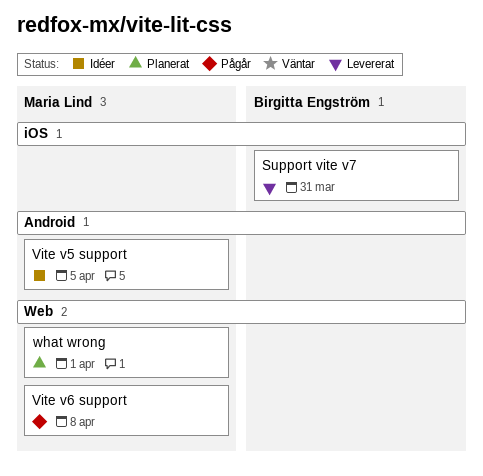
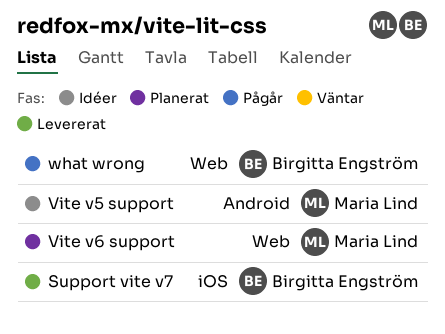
Vite v6 support, status: Pågår -> Planerat
what wrong, status: Planerat -> Pågår
what wrong, owner: Maria Lind -> Birgitta Engström

